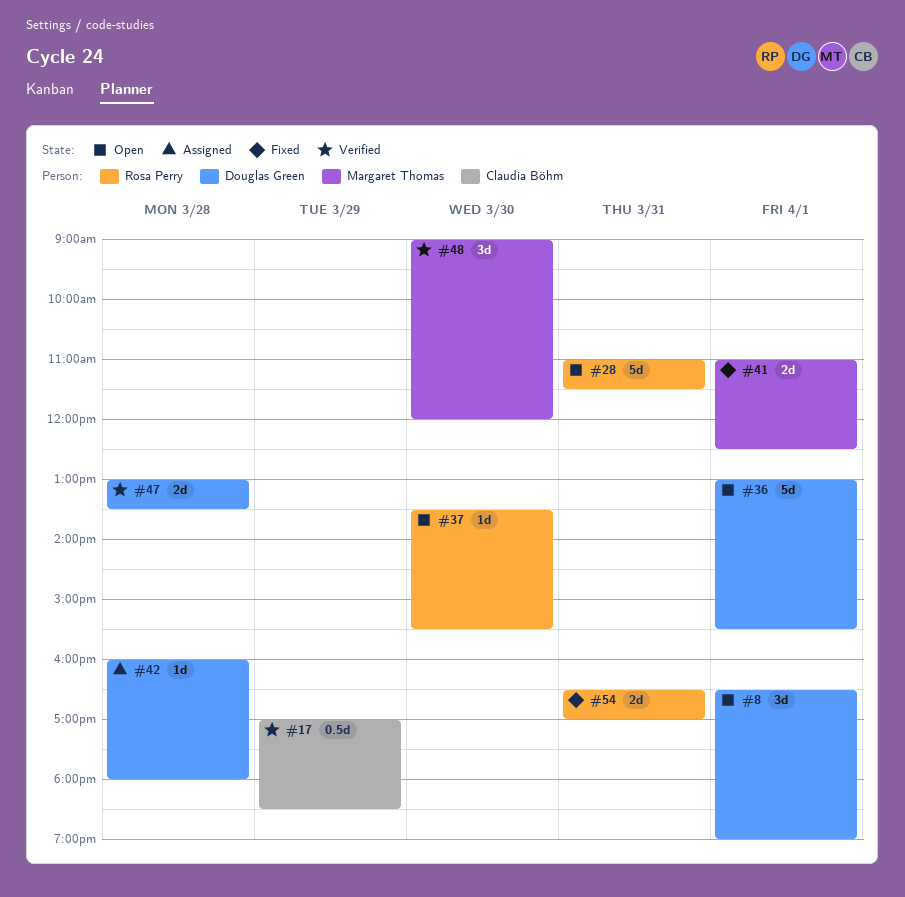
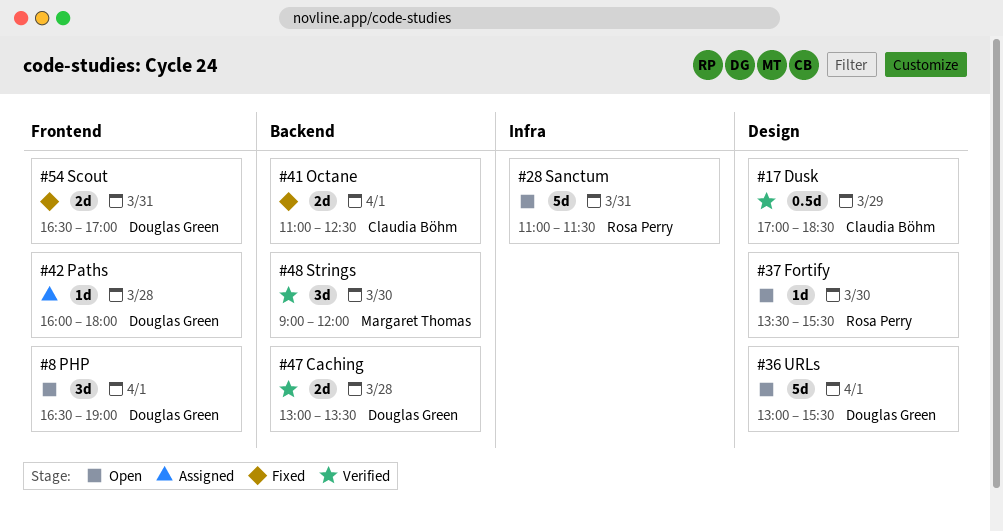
#41, owner: Margaret Thomas -> Claudia Böhm
#54, owner: Rosa Perry -> Douglas Green

